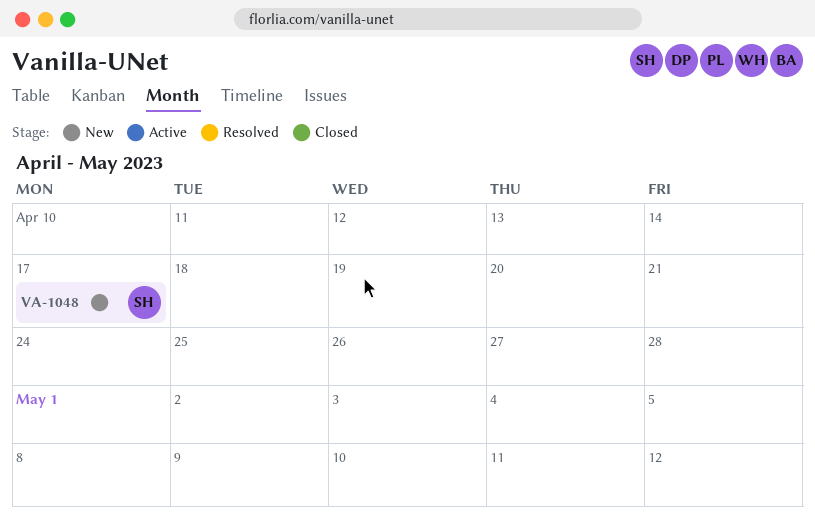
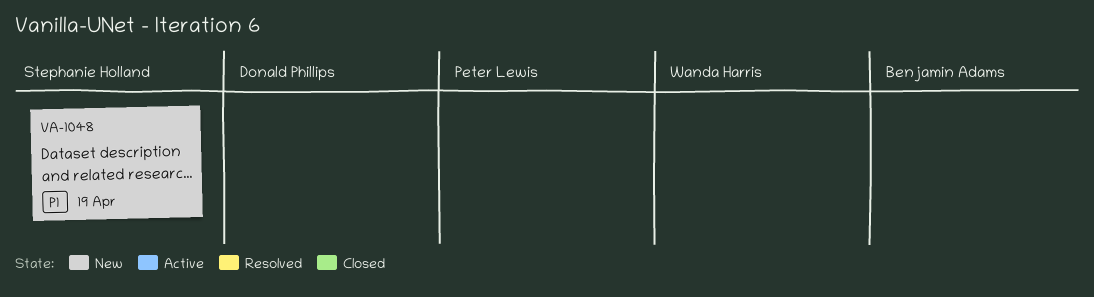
VA-1048, due: Apr 17 -> Apr 19

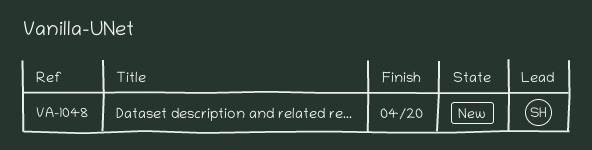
VA-1048, due: Apr 19 -> Apr 20

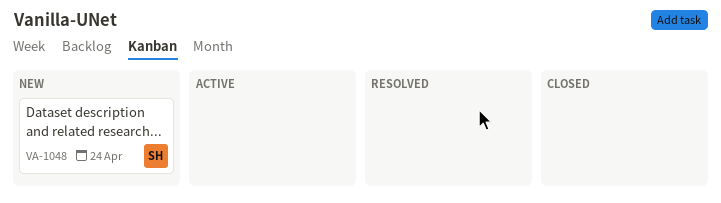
VA-1048, due: Apr 20 -> Apr 24

